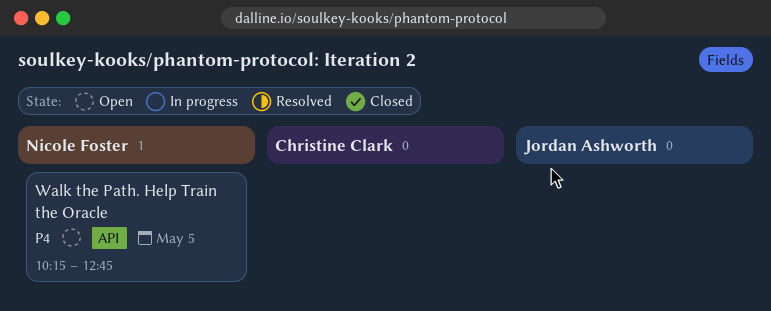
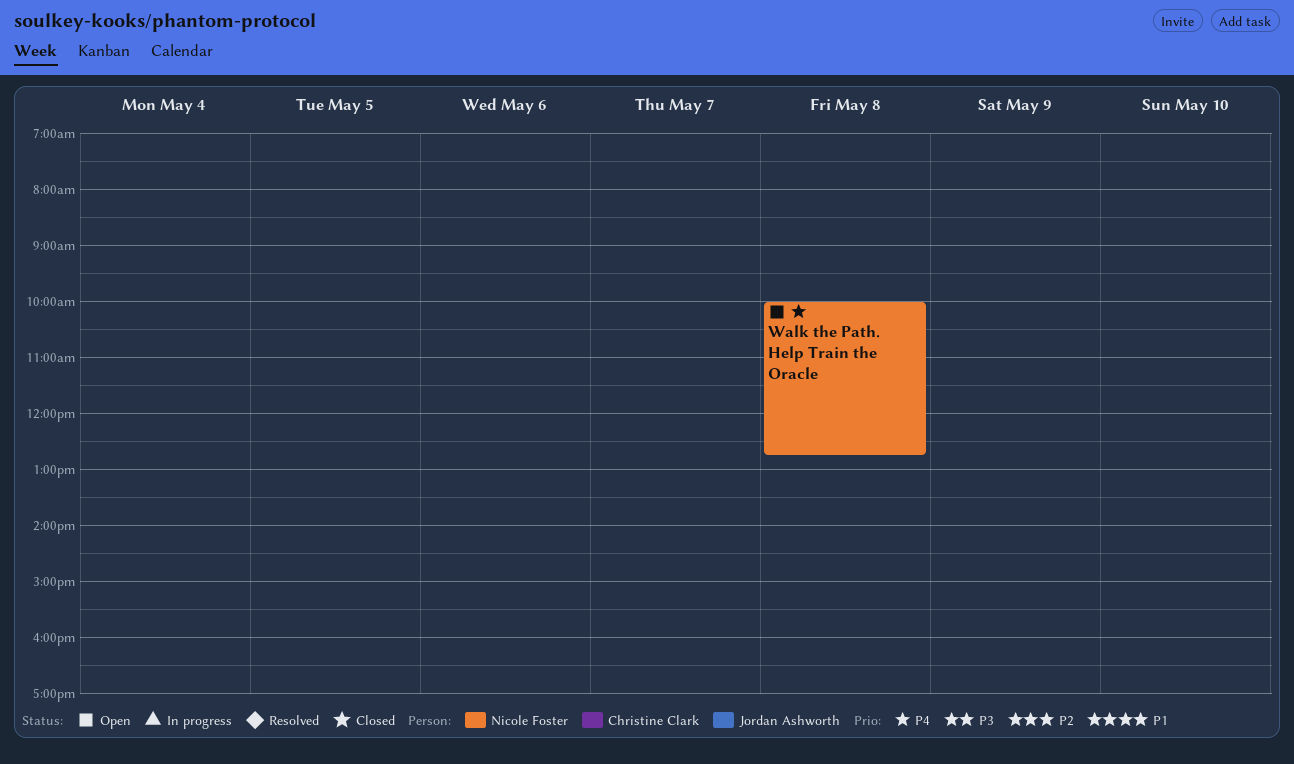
Walk the Path. Help Train the Oracle, day: May 5 -> May 8
Walk the Path. Help Train the Oracle, begins: 10:15 -> 10:00

